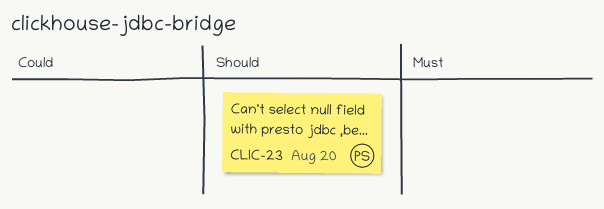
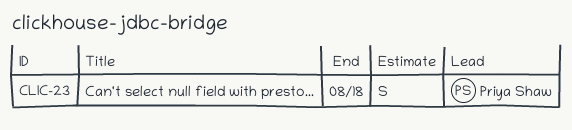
CLIC-23, due: Aug 20 -> Aug 18

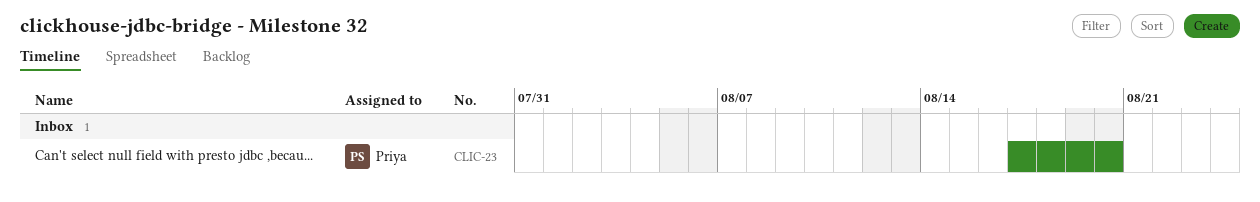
CLIC-23, due: Aug 18 -> Aug 20

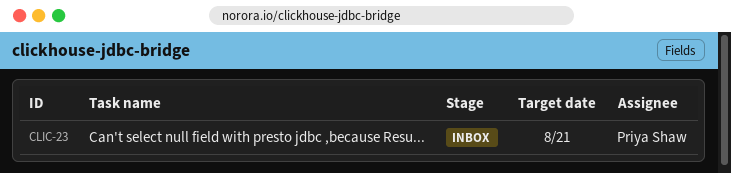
CLIC-23, due: Aug 20 -> Aug 21

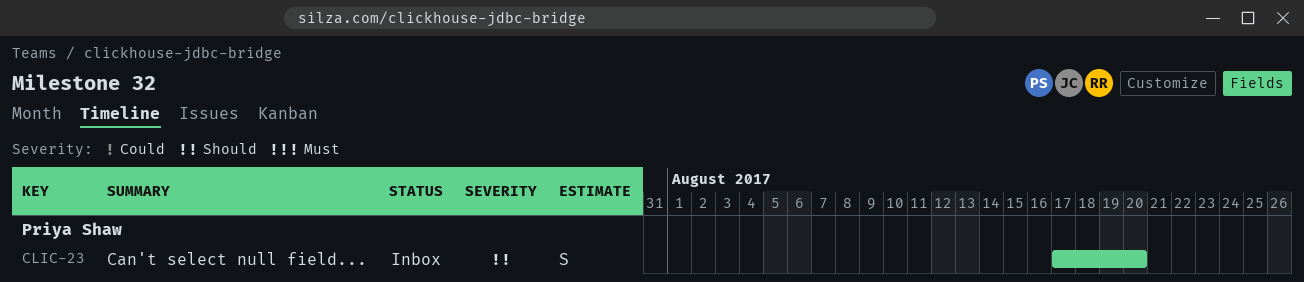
CLIC-23, due: Aug 21 -> Aug 20

